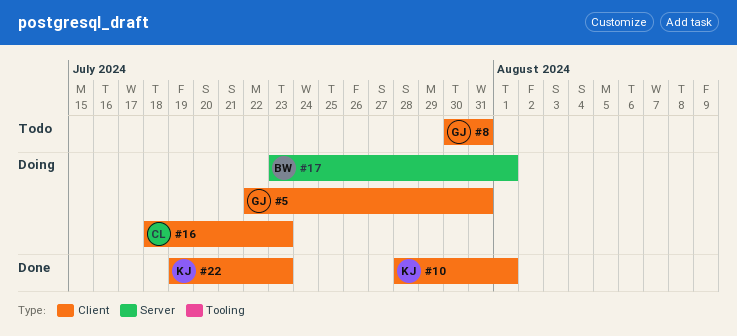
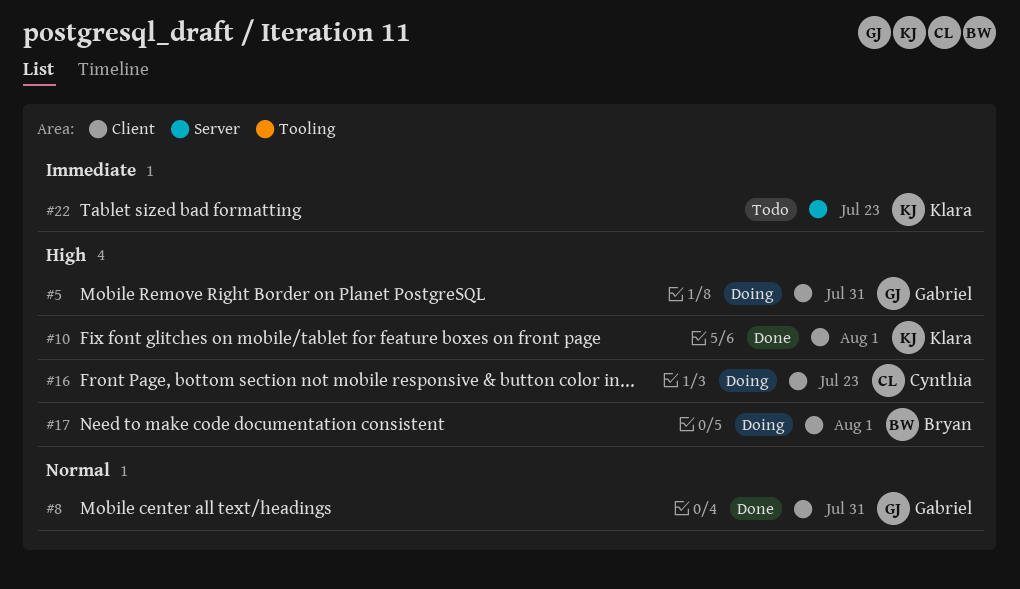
#8, status: Todo -> Done
#17, label: Server -> Client
#22, status: Done -> Todo
#22, label: Client -> Server

